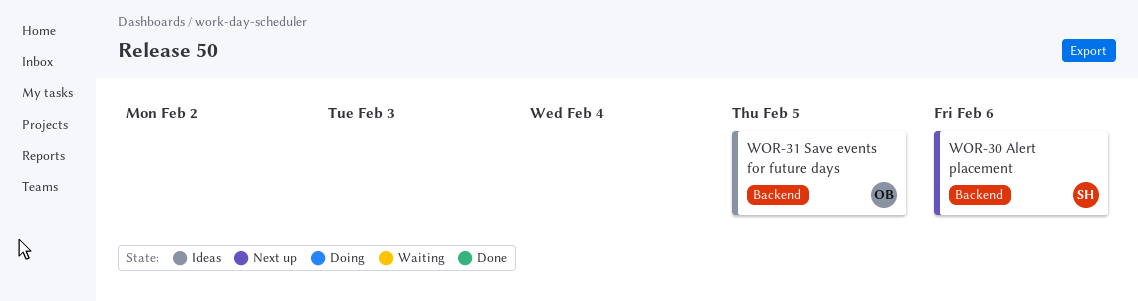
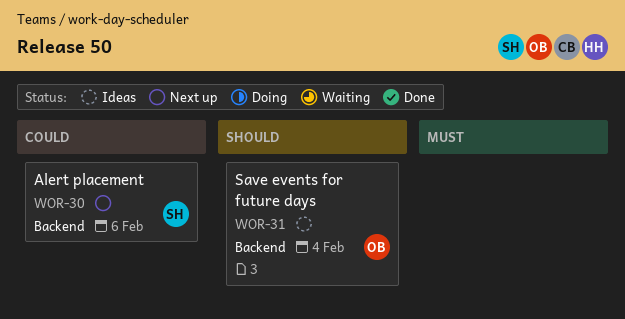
WOR-31, due: Feb 5 -> Feb 4

